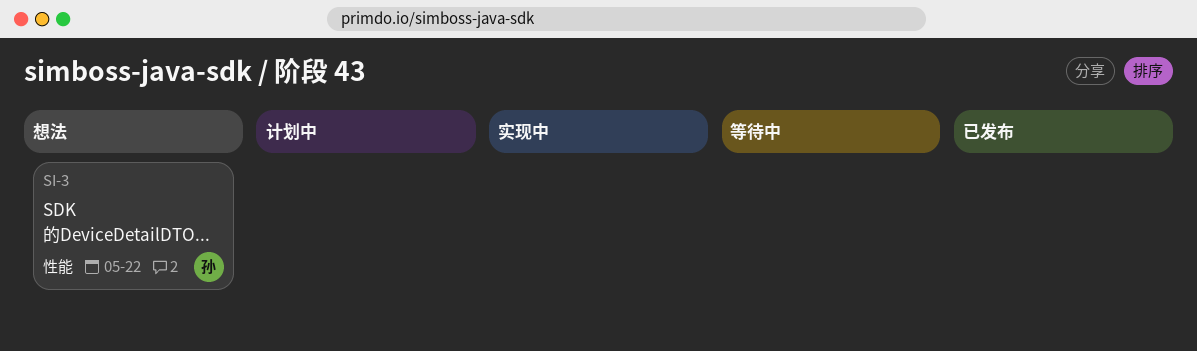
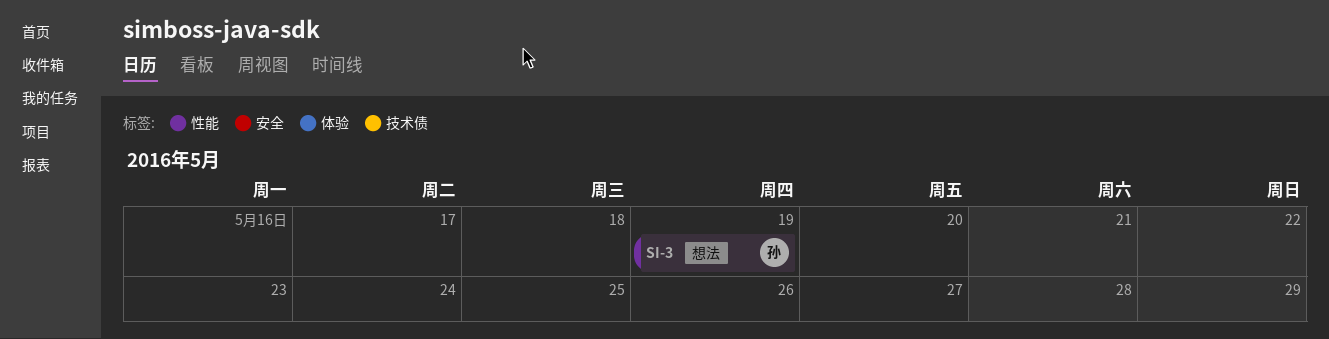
SI-3, due: May 22 -> May 19

